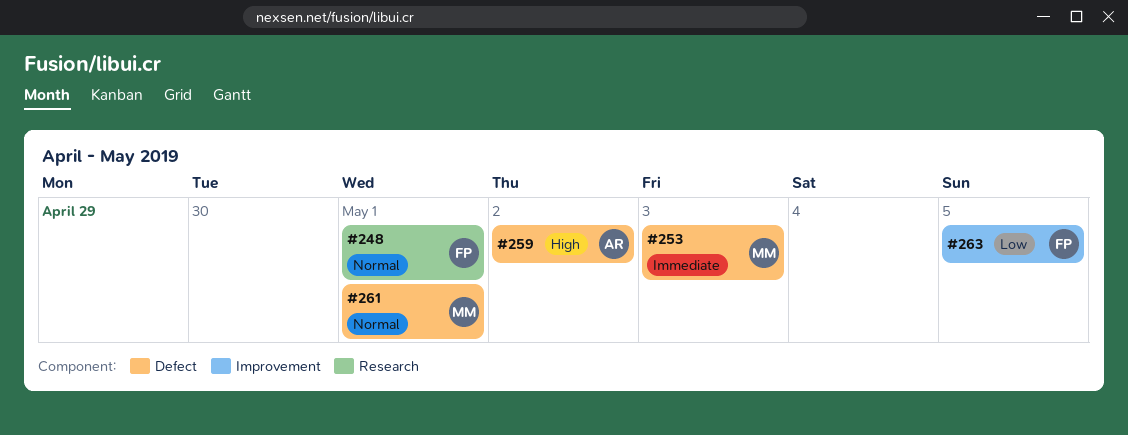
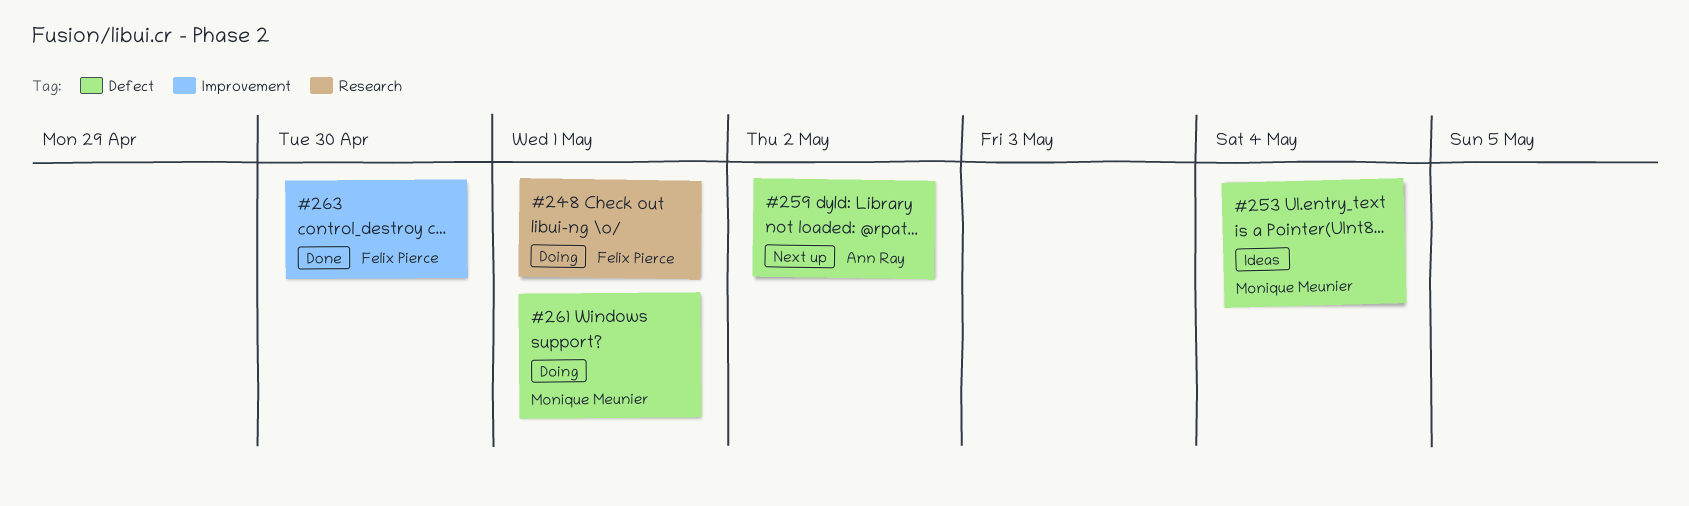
#253, due: May 3 -> May 4
#263, due: May 5 -> Apr 30

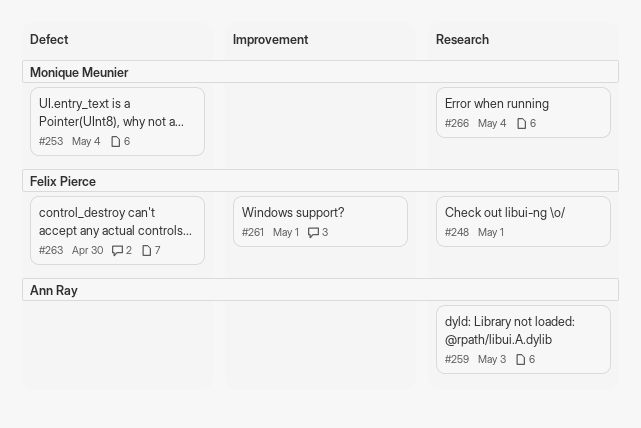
#259, label: Defect -> Research
#259, due: May 2 -> May 3
#261, owner: Monique Meunier -> Felix Pierce
#261, label: Defect -> Improvement
#263, label: Improvement -> Defect
#266: none -> present

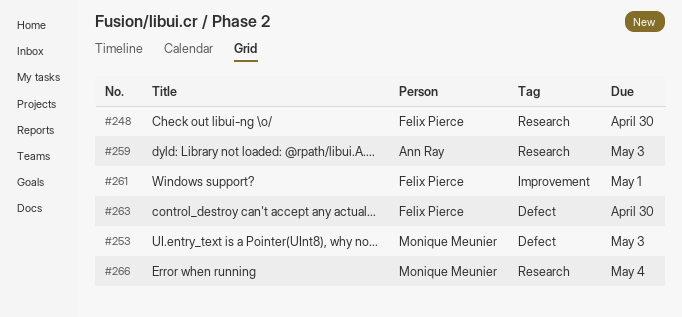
#248, due: May 1 -> Apr 30
#253, due: May 4 -> May 3

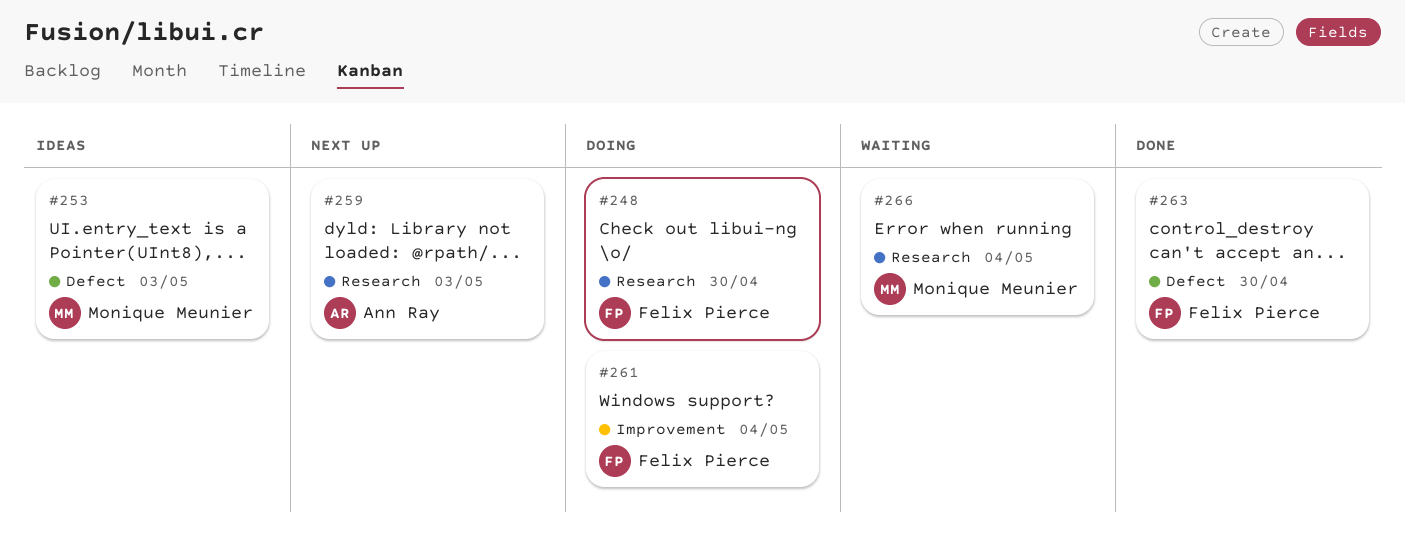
#261, due: May 1 -> May 4

